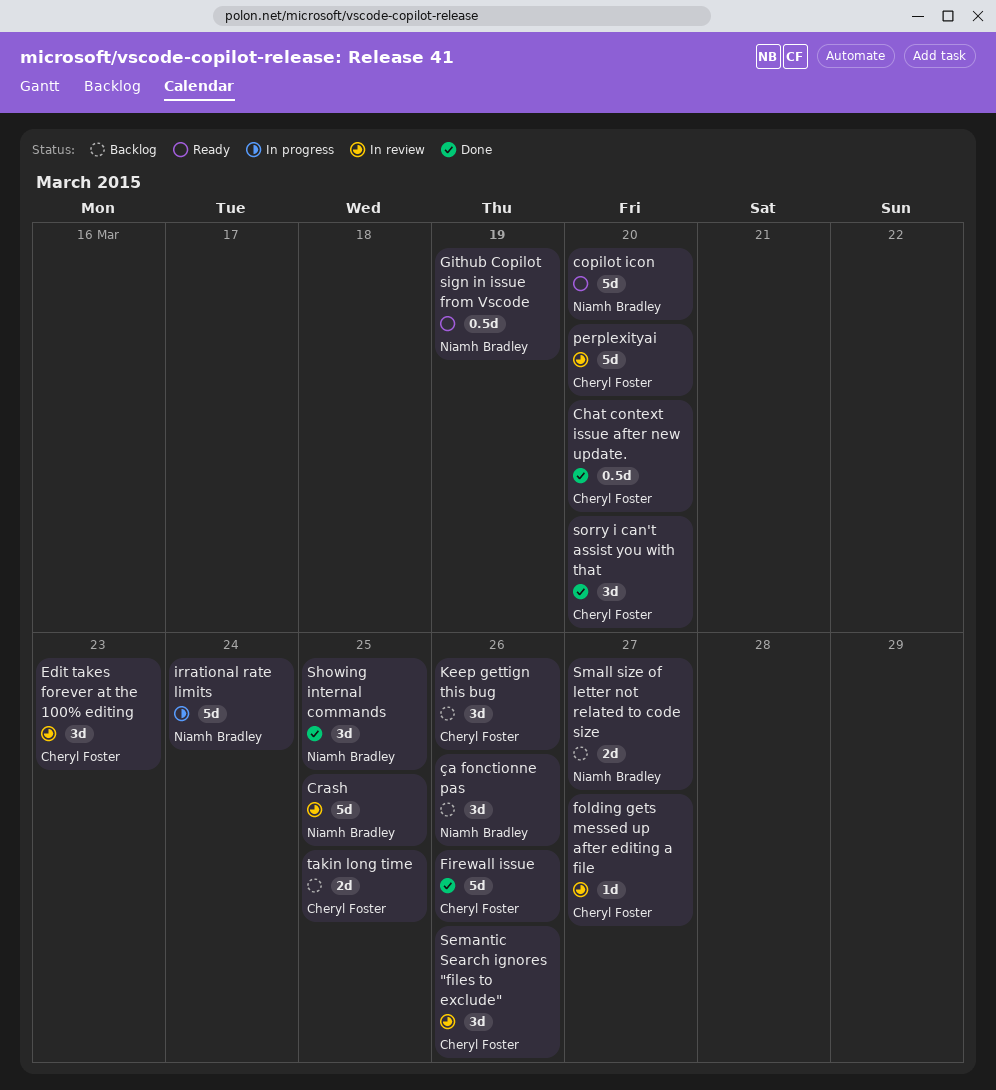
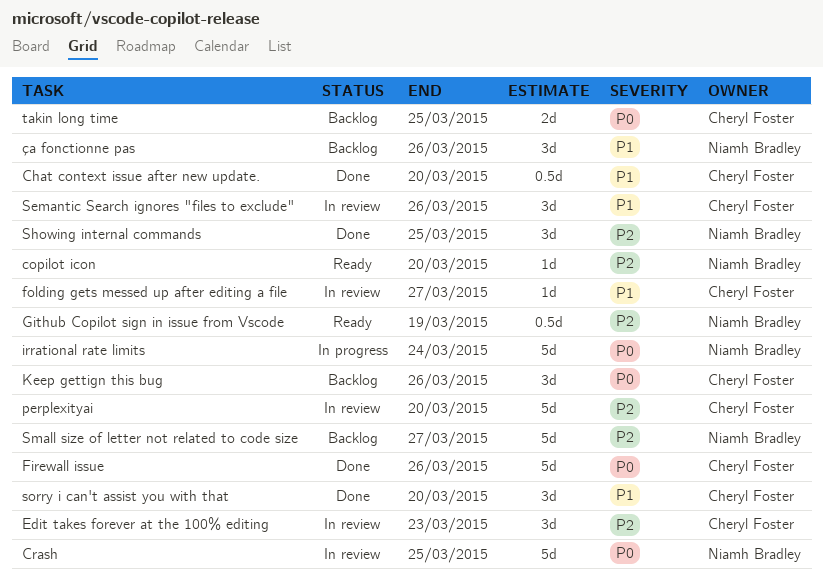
copilot icon, estimate: 5d -> 1d
Small size of letter not related to code size, estimate: 2d -> 5d

